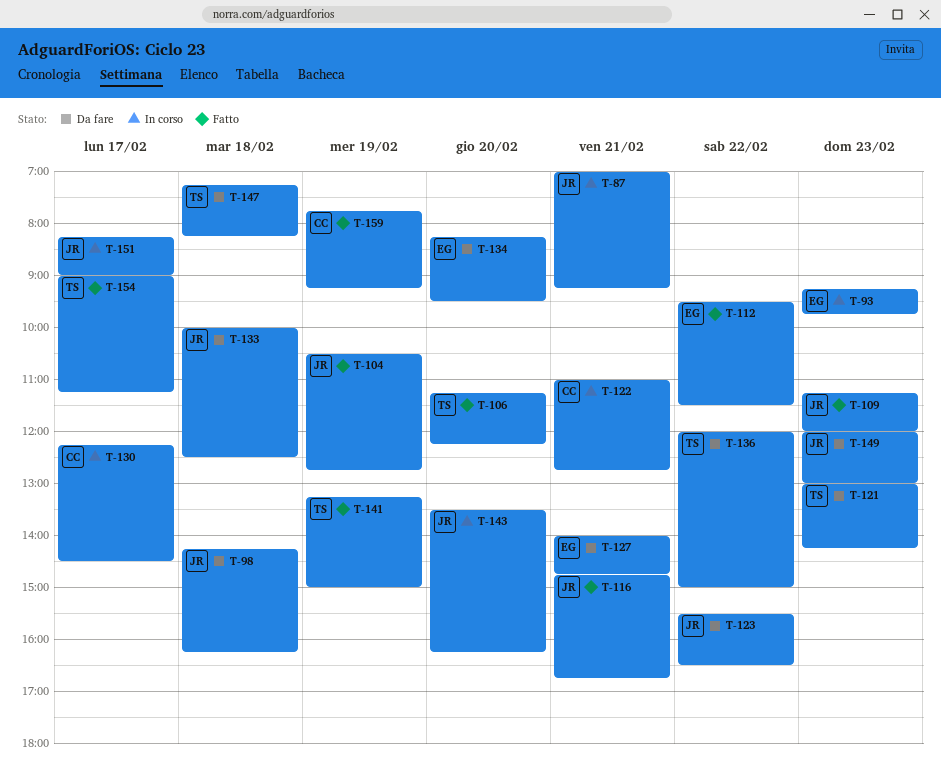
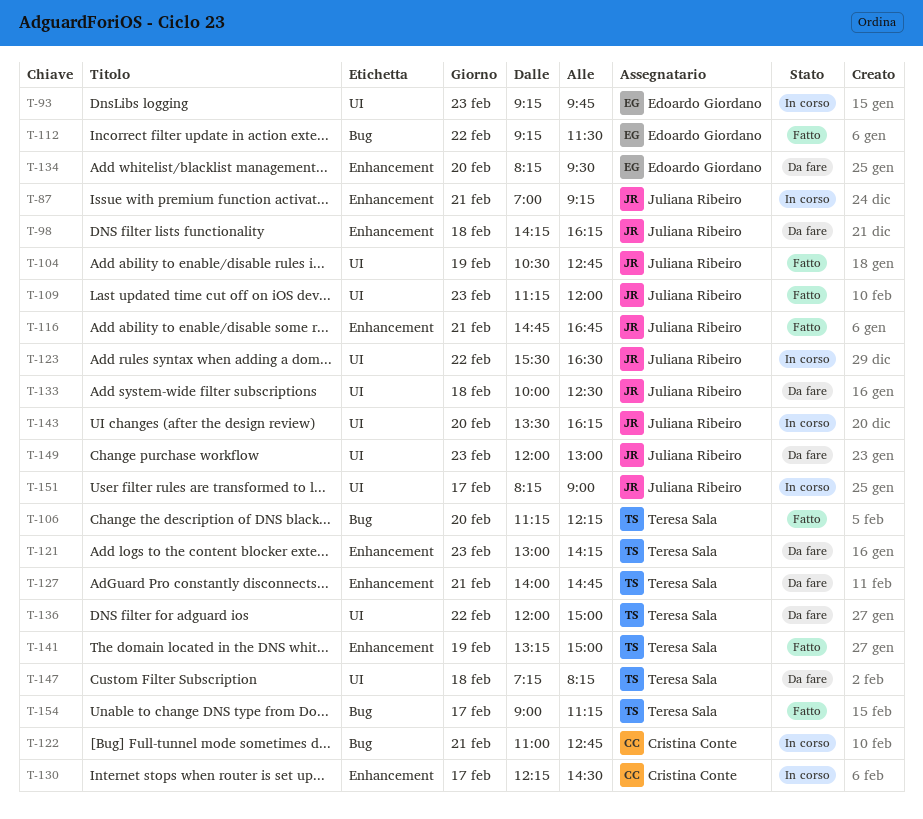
T-112, begins: 09:30 -> 09:15
T-123, status: Da fare -> In corso
T-127, owner: Edoardo Giordano -> Teresa Sala
T-159: present -> none

